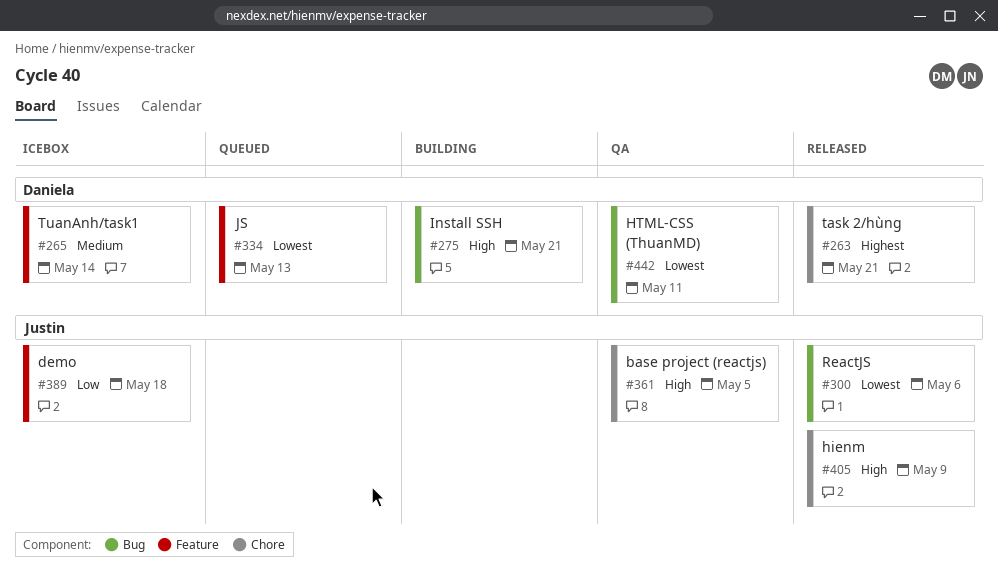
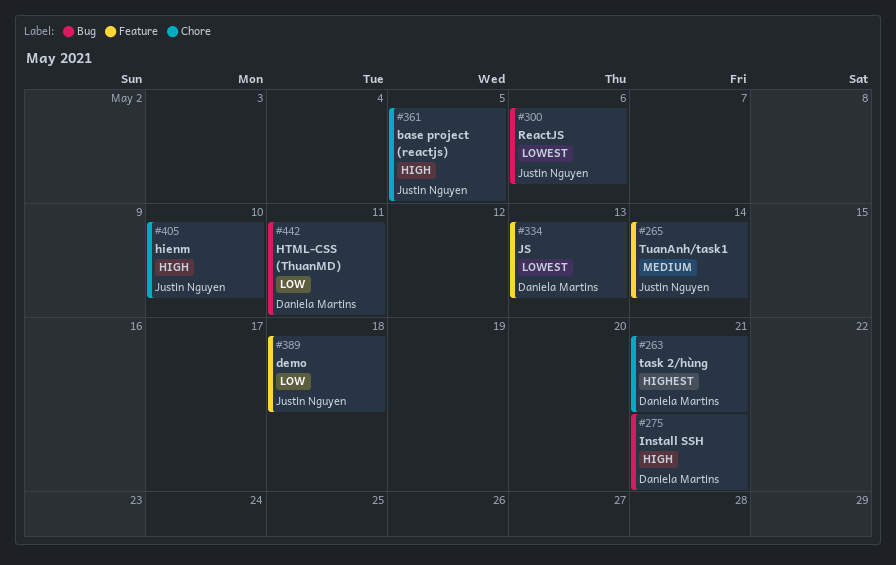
#265, owner: Daniela Martins -> Justin Nguyen
#405, due: May 9 -> May 10
#442, priority: Lowest -> Low

